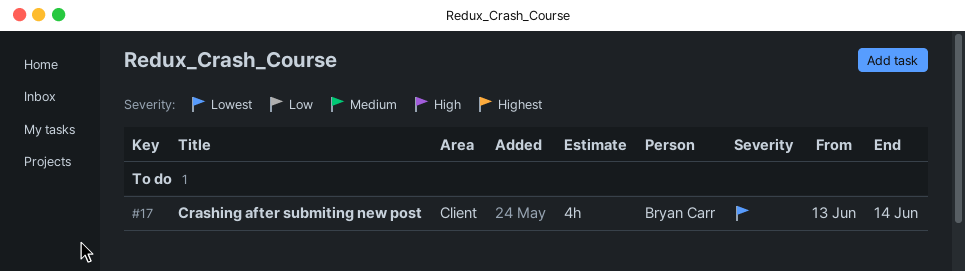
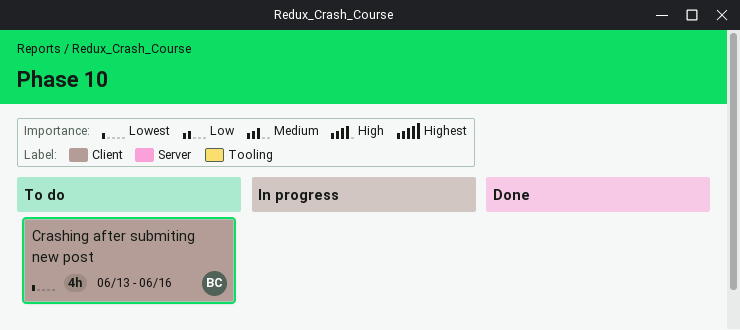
Crashing after submiting new post, due: Jun 14 -> Jun 16

